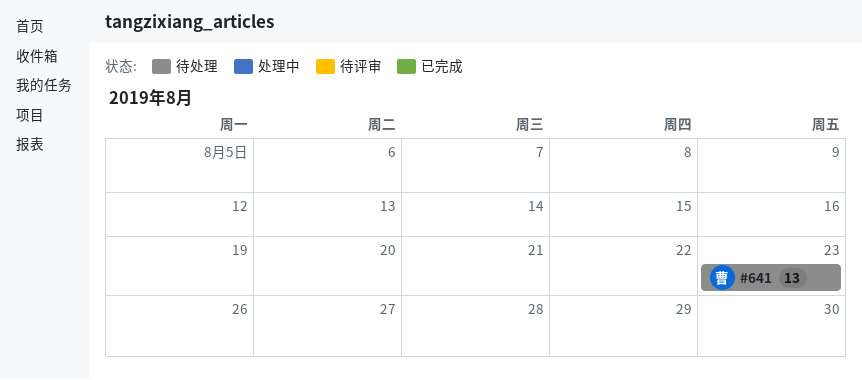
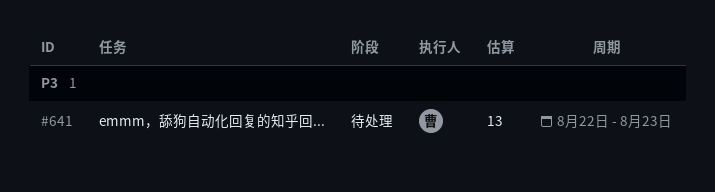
#641, start: Aug 23 -> Aug 22

